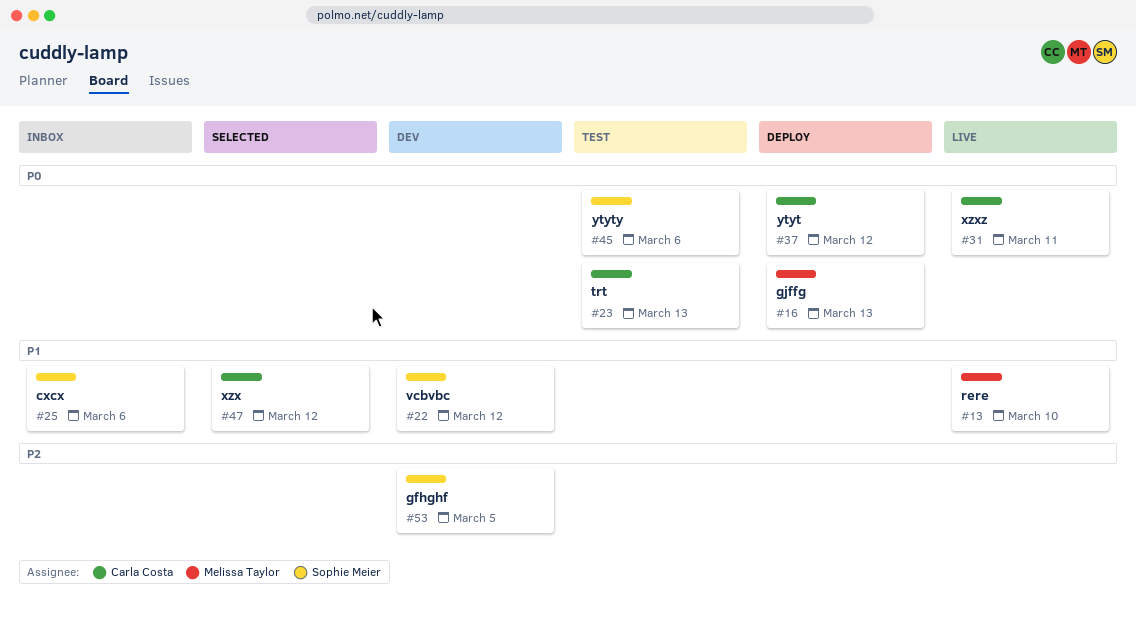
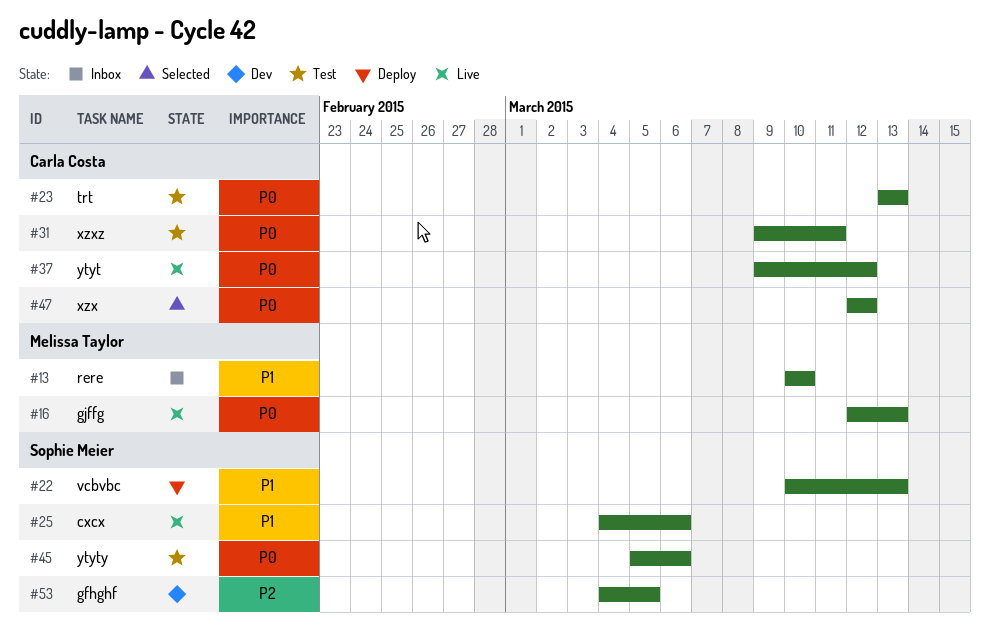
#13, status: Live -> Inbox
#16, status: Deploy -> Live
#22, status: Dev -> Deploy
#22, due: Mar 12 -> Mar 13
#25, status: Inbox -> Live
#31, status: Live -> Test
#37, status: Deploy -> Live
#47, priority: P1 -> P0

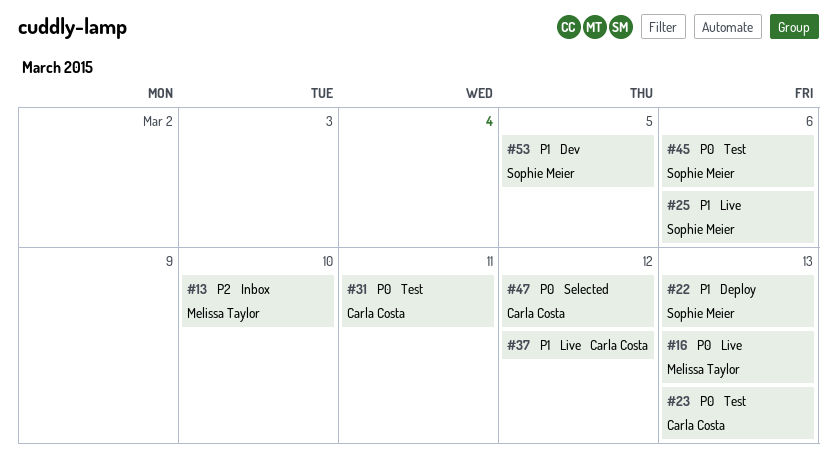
#13, priority: P1 -> P2
#37, priority: P0 -> P1
#53, priority: P2 -> P1

